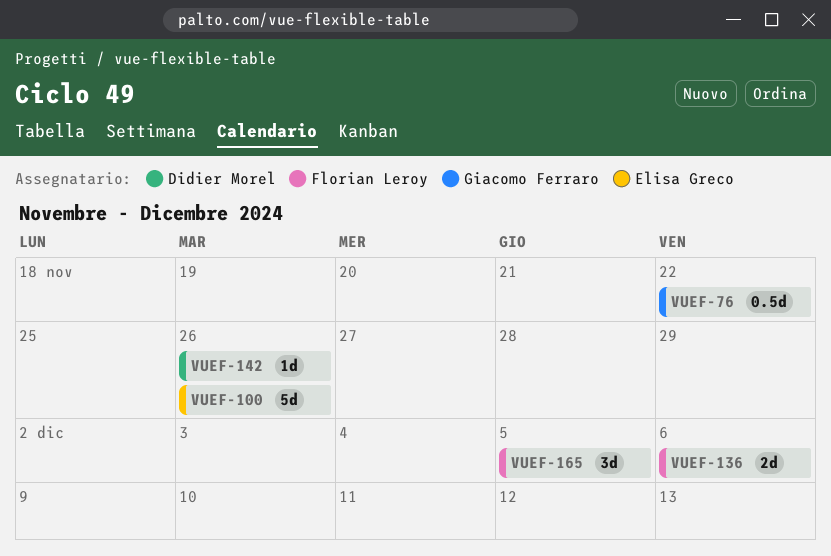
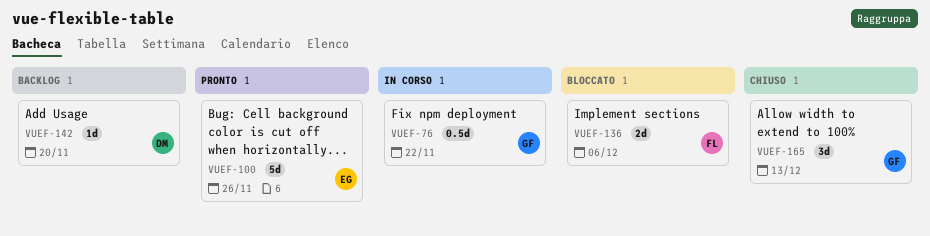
VUEF-142, due: Nov 26 -> Nov 20
VUEF-165, owner: Florian Leroy -> Giacomo Ferraro
VUEF-165, due: Dec 5 -> Dec 13

